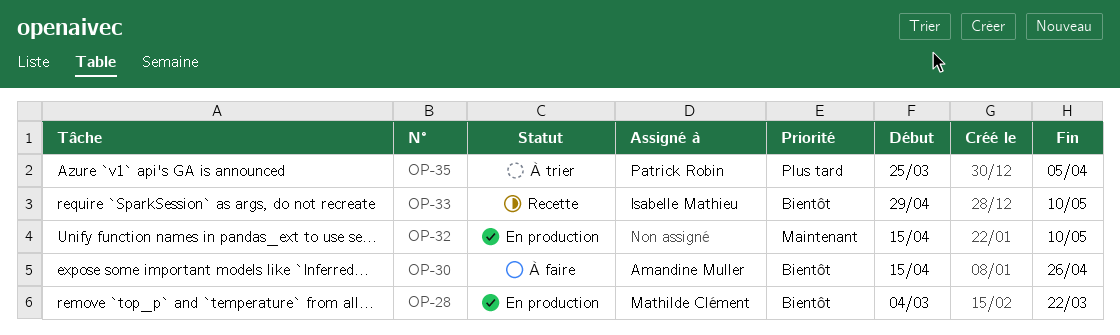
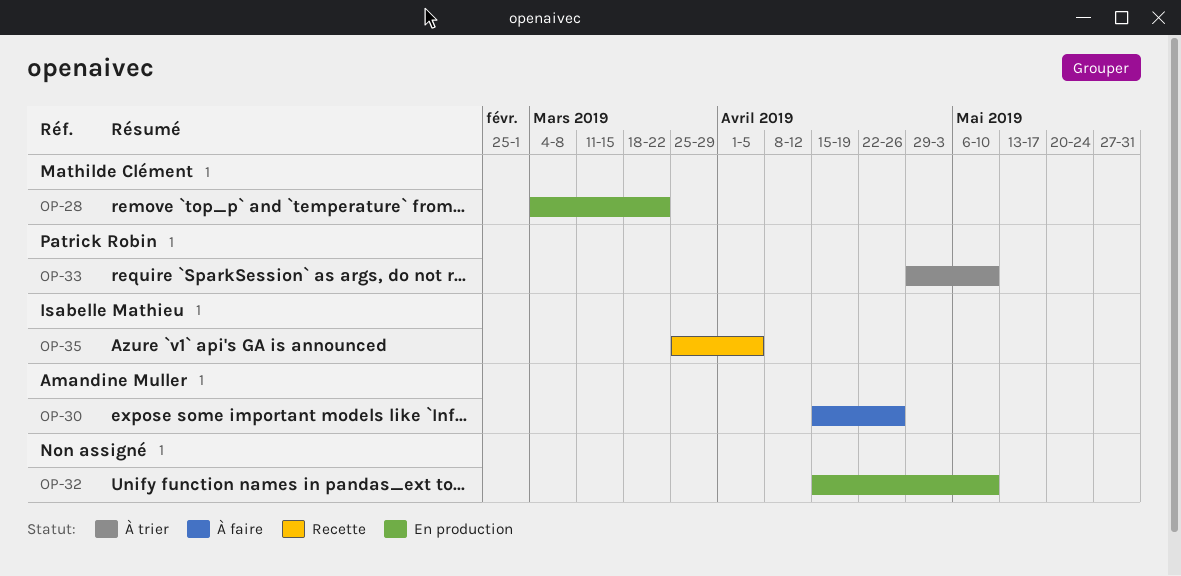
OP-33, status: Recette -> À trier
OP-33, owner: Isabelle Mathieu -> Patrick Robin
OP-35, status: À trier -> Recette
OP-35, owner: Patrick Robin -> Isabelle Mathieu

